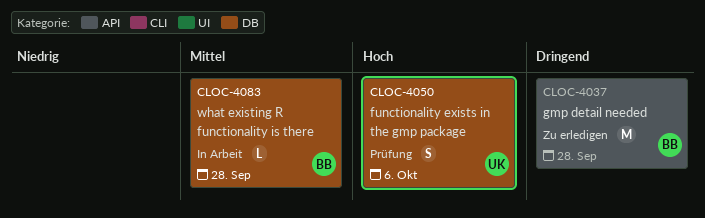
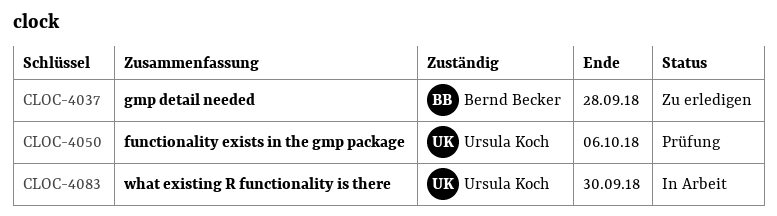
CLOC-4083, owner: Bernd Becker -> Ursula Koch
CLOC-4083, due: Sep 28 -> Sep 30

